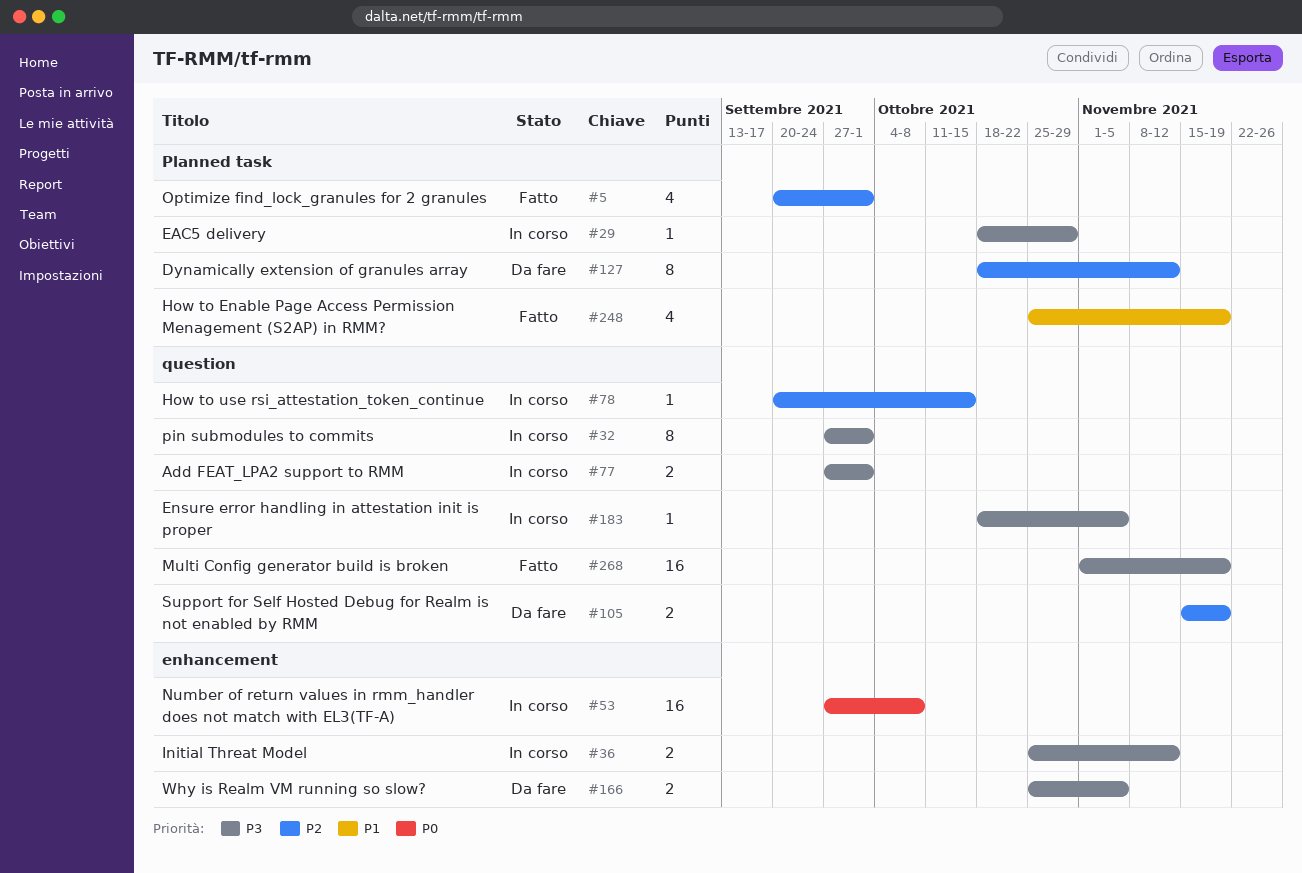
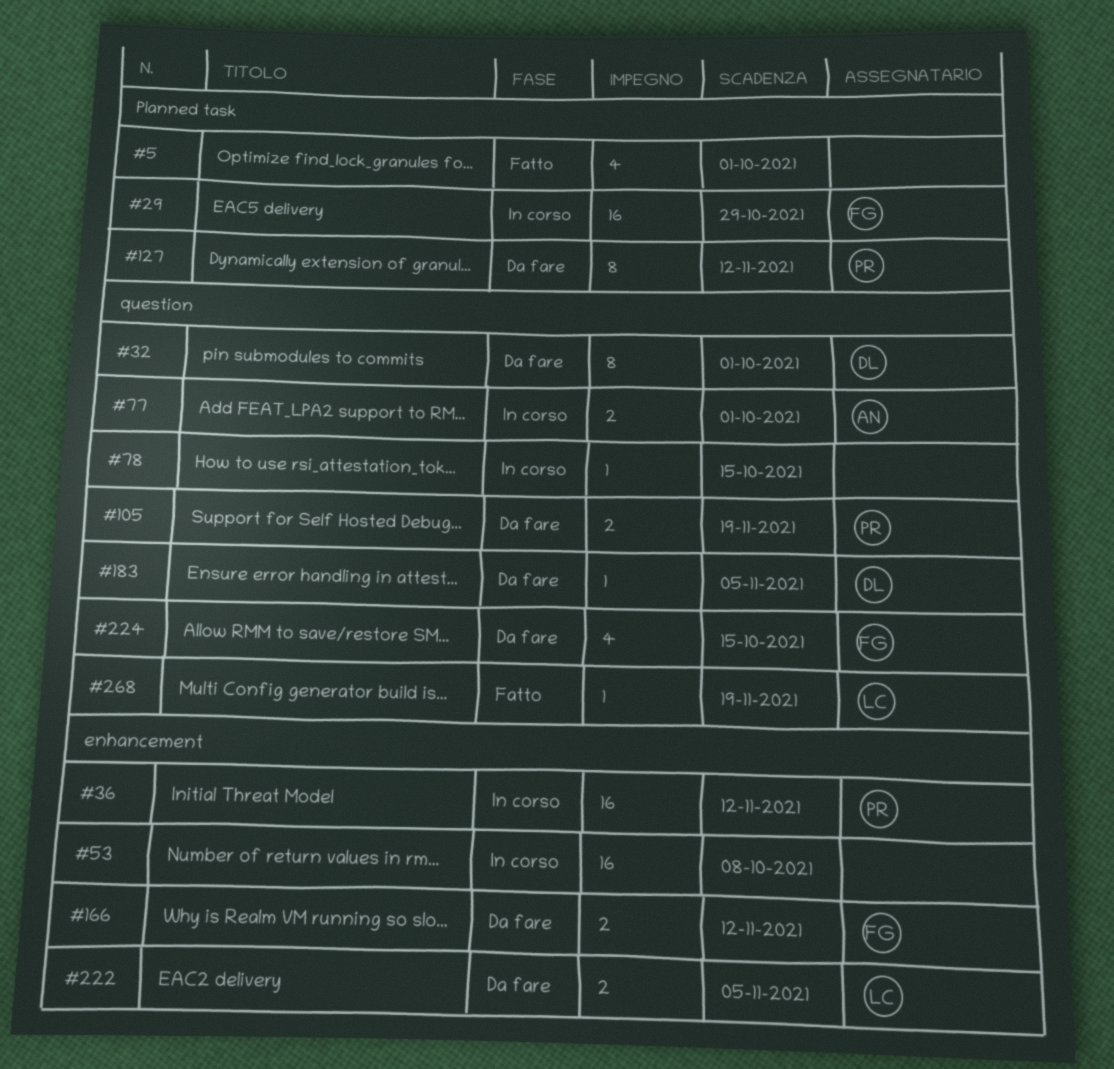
#29, estimate: 1 -> 16
#32, status: In corso -> Da fare
#36, estimate: 2 -> 16
#166, due: Nov 5 -> Nov 12
#183, status: In corso -> Da fare
#222: none -> present
#224: none -> present
#248: present -> none
#268, estimate: 16 -> 1

